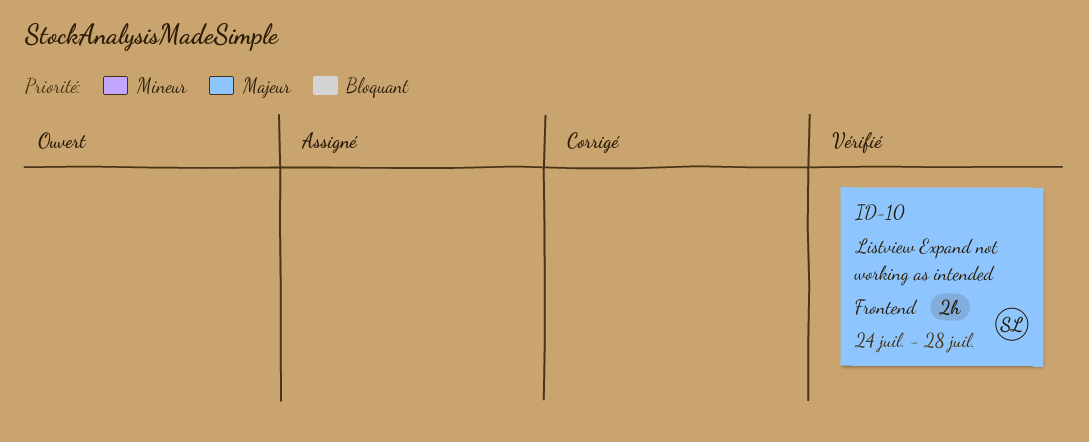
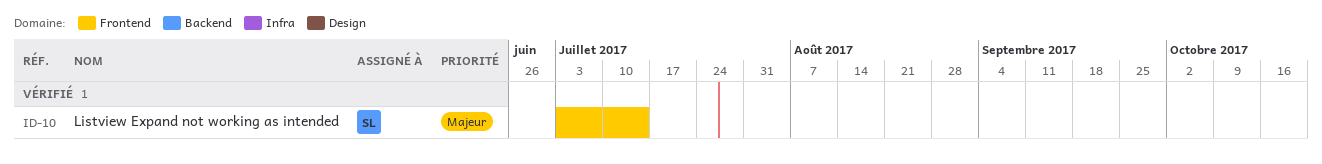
ID-10, start: Jul 24 -> Jul 3
ID-10, due: Jul 28 -> Jul 14

